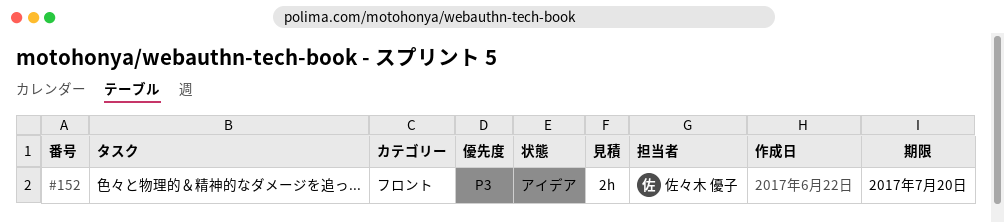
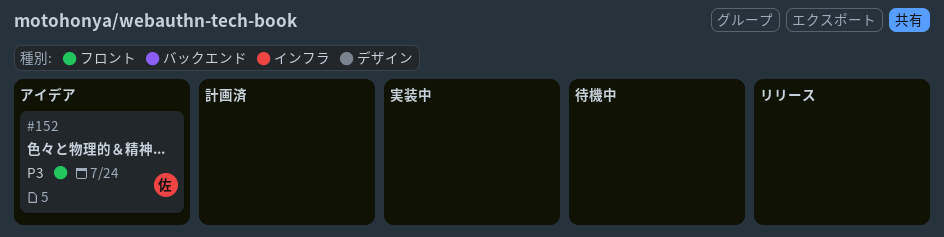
#152, due: Jul 20 -> Jul 24

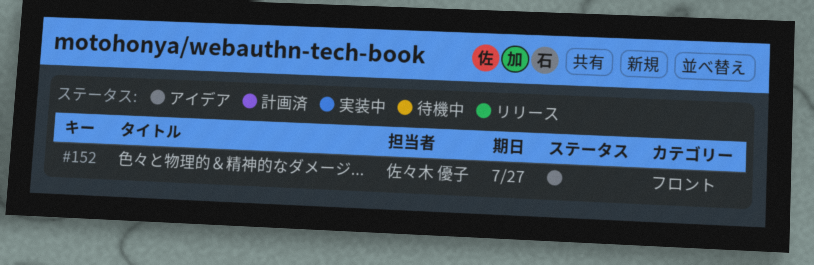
#152, due: Jul 24 -> Jul 27

